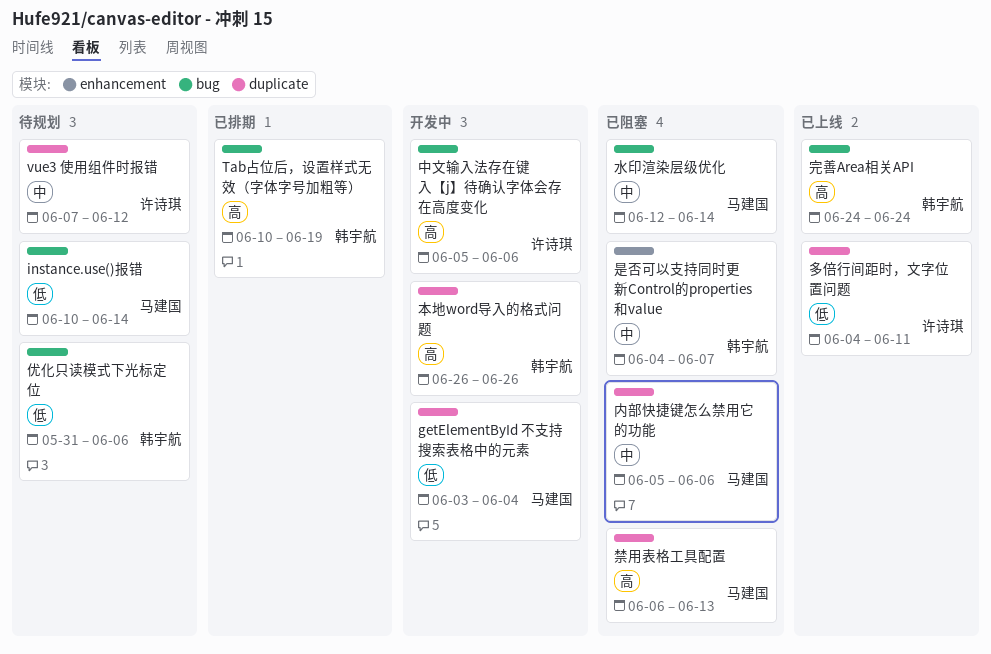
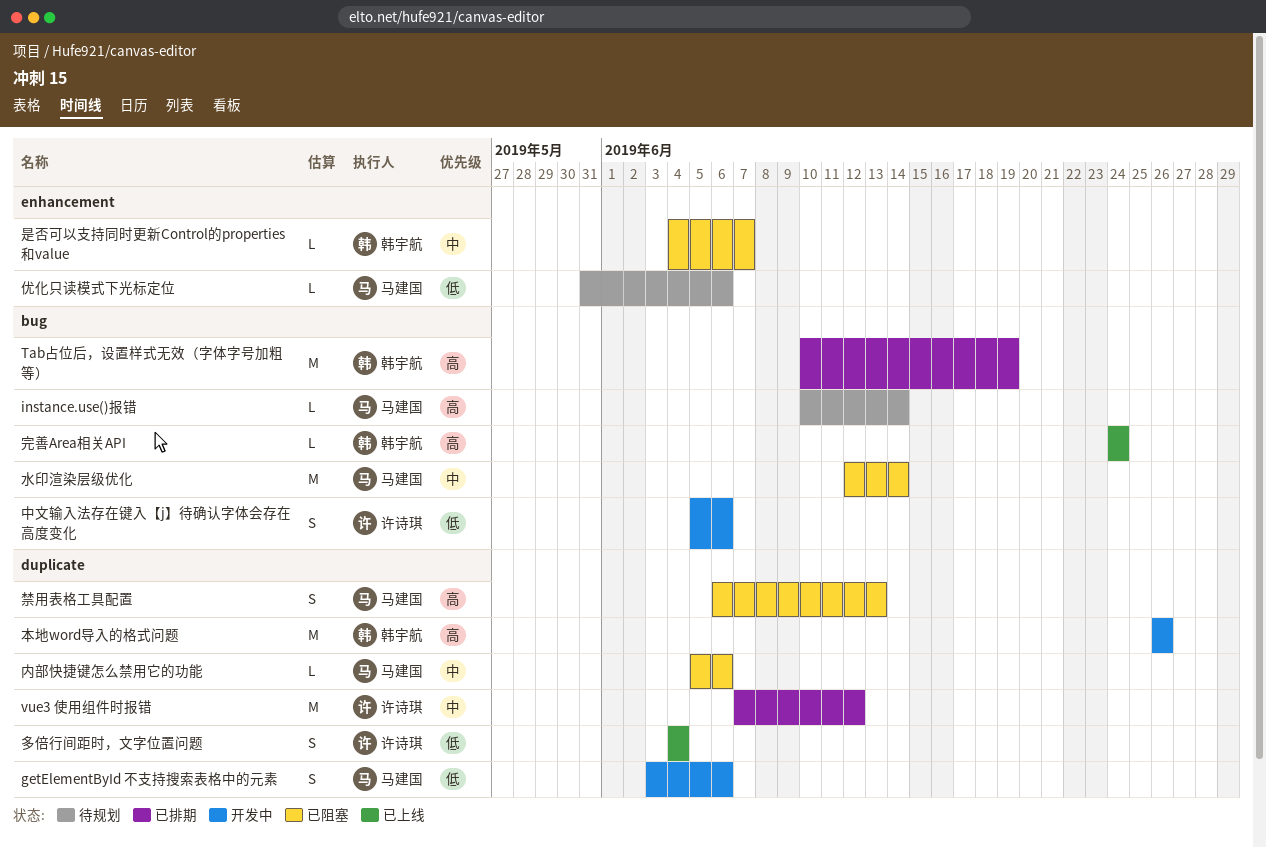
getElementById 不支持搜索表格中的元素, due: Jun 4 -> Jun 6
instance.use()报错, priority: 低 -> 高
vue3 使用组件时报错, status: 待规划 -> 已排期
中文输入法存在键入【j】待确认字体会存在高度变化, priority: 高 -> 低
优化只读模式下光标定位, owner: 韩宇航 -> 马建国
优化只读模式下光标定位, label: bug -> enhancement
多倍行间距时，文字位置问题, due: Jun 11 -> Jun 4

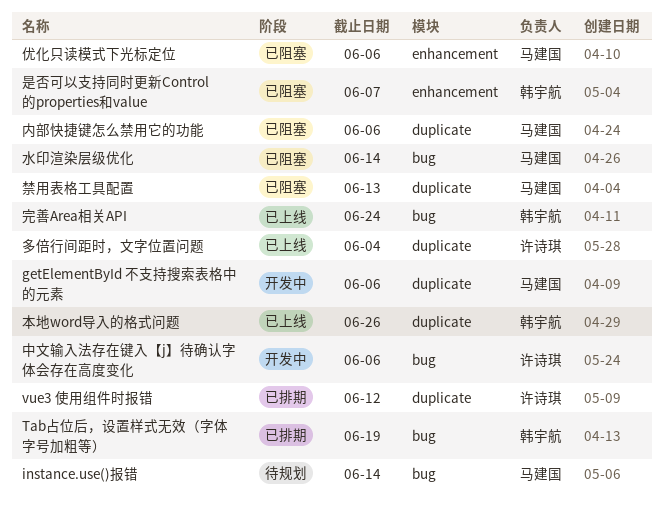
优化只读模式下光标定位, status: 待规划 -> 已阻塞
本地word导入的格式问题, status: 开发中 -> 已上线

